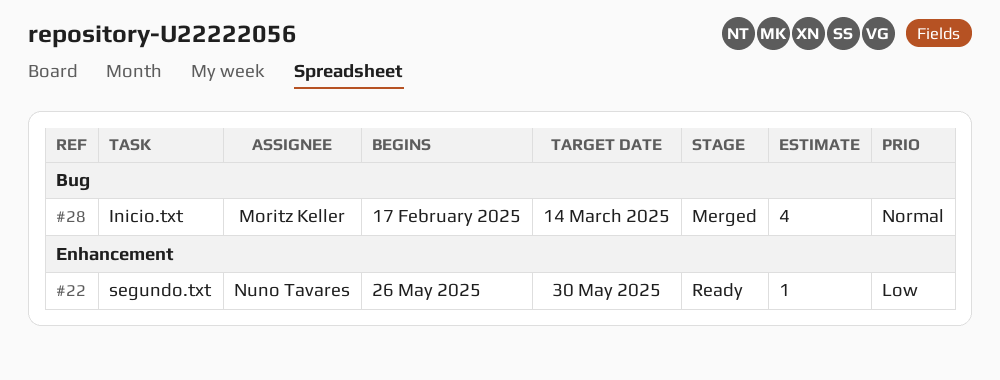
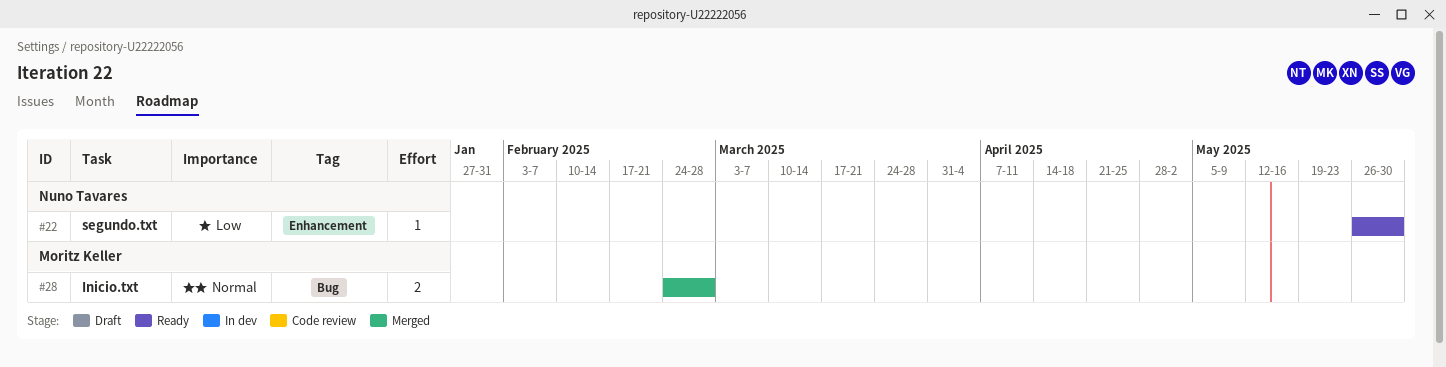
#28, estimate: 4 -> 2
#28, start: Feb 17 -> Feb 24
#28, due: Mar 14 -> Feb 28

